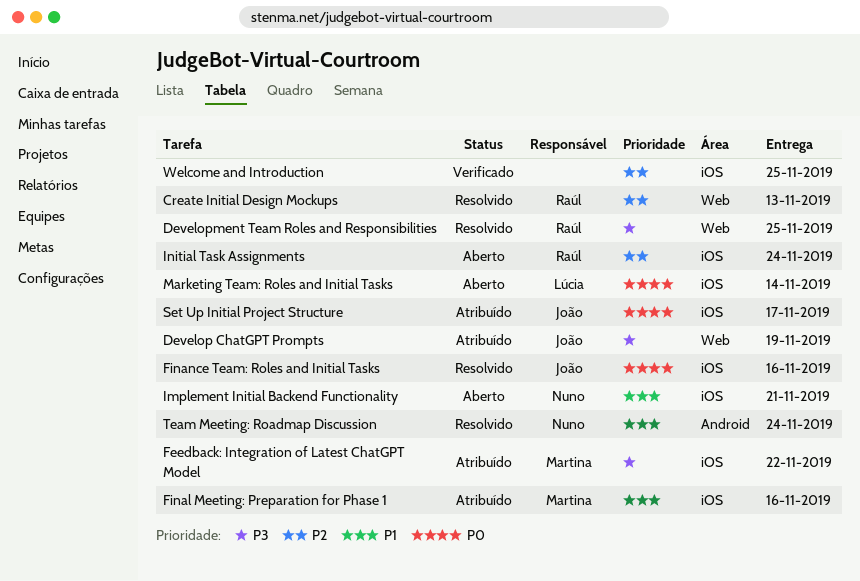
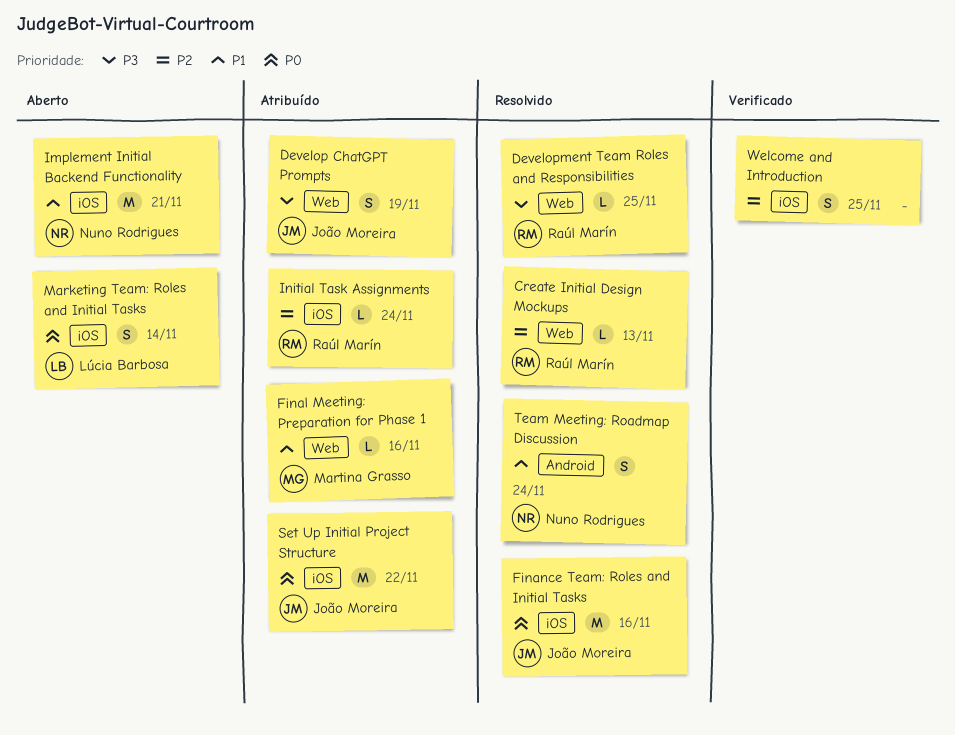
Feedback: Integration of Latest ChatGPT Model: present -> none
Final Meeting: Preparation for Phase 1, label: iOS -> Web
Initial Task Assignments, status: Aberto -> Atribuído
Set Up Initial Project Structure, due: Nov 17 -> Nov 22

